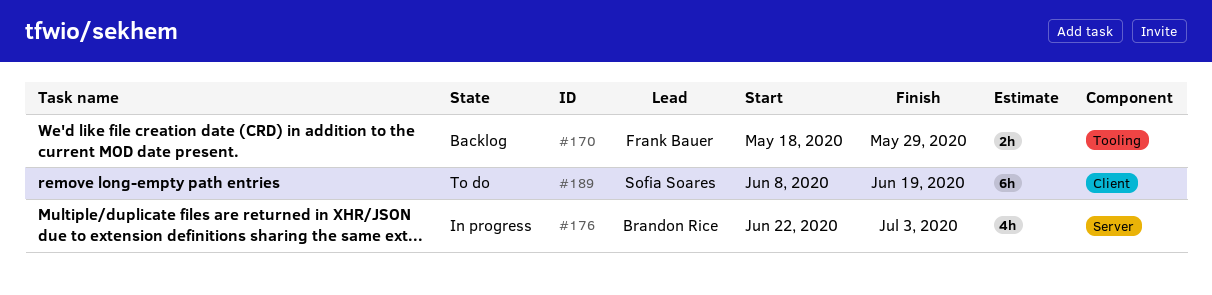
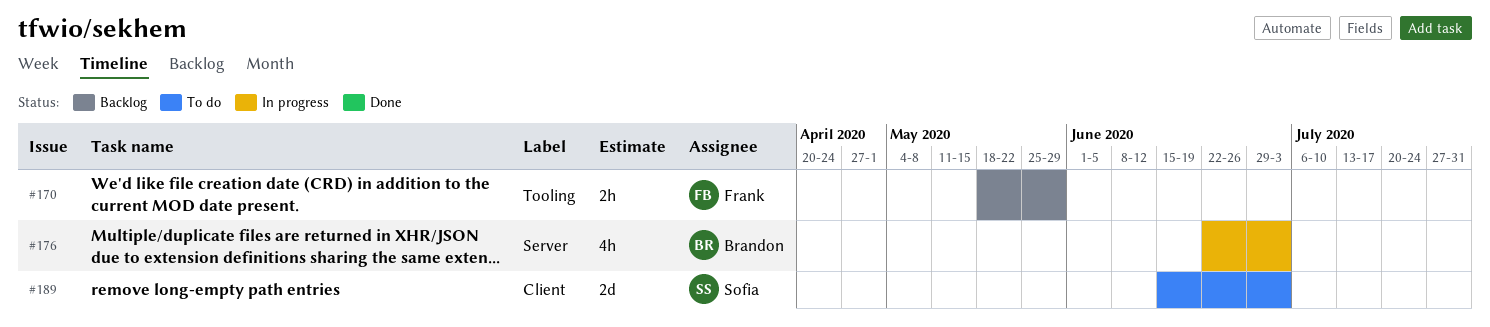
#189, estimate: 6h -> 2d
#189, start: Jun 8 -> Jun 15
#189, due: Jun 19 -> Jul 3

